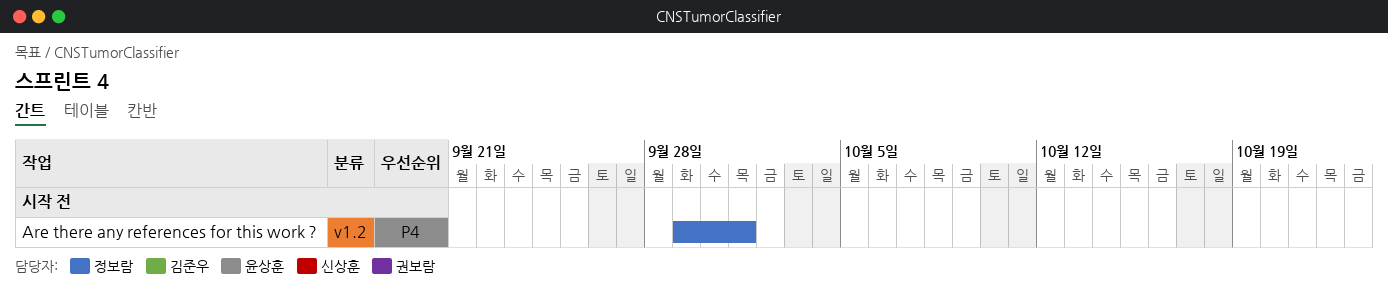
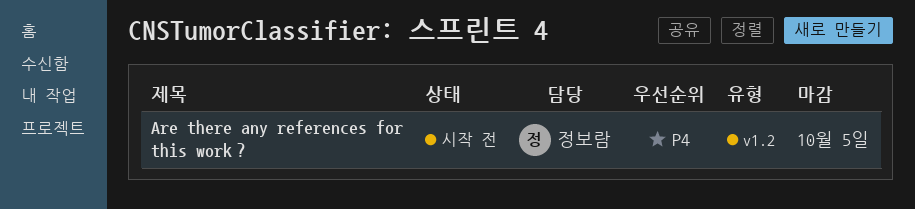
Are there any references for this work？, due: Oct 1 -> Oct 5

